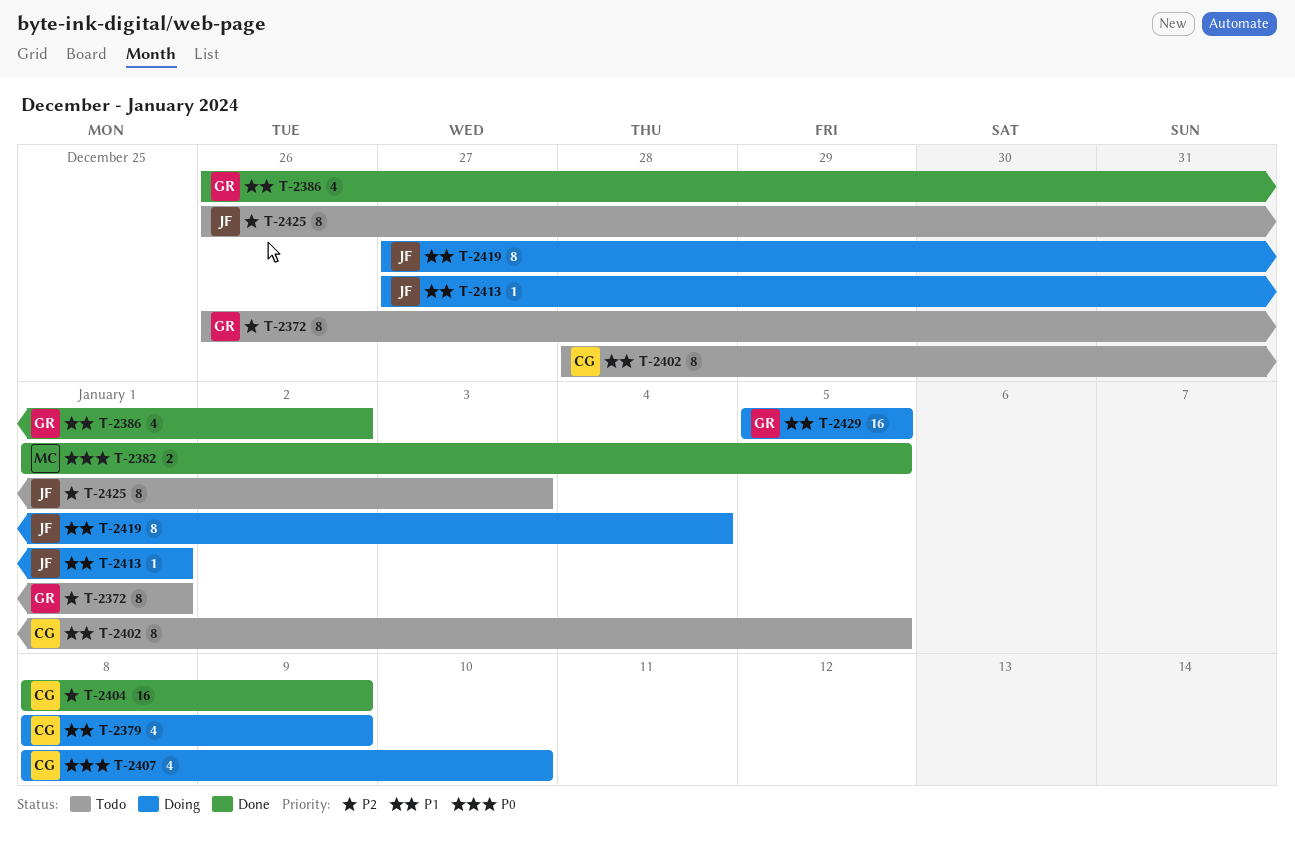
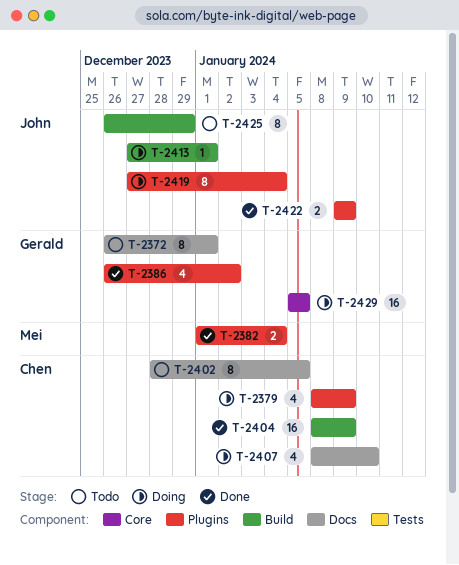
T-2382, due: Jan 5 -> Jan 4
T-2422: none -> present
T-2425, due: Jan 3 -> Dec 29

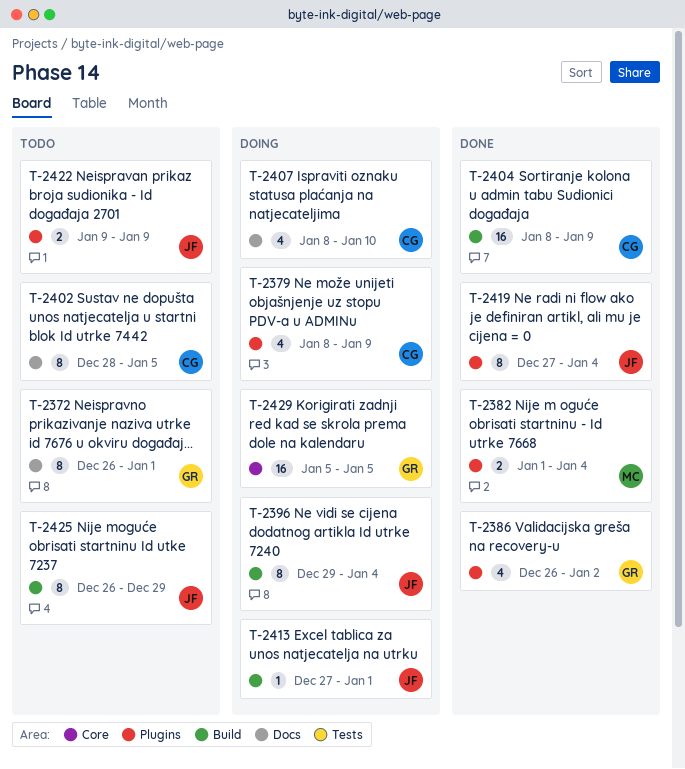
T-2396: none -> present
T-2419, status: Doing -> Done
T-2422, status: Done -> Todo

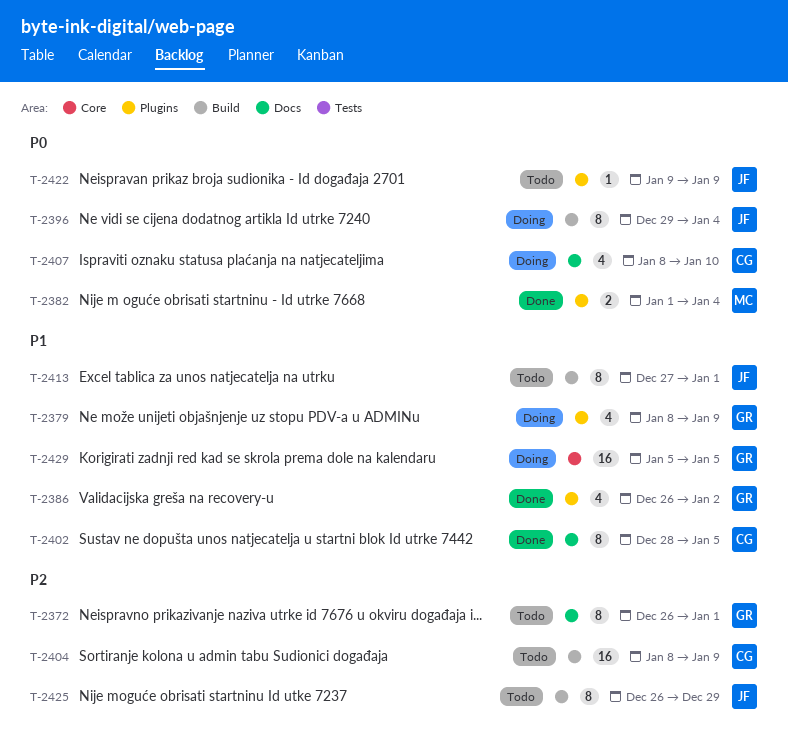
T-2379, owner: CG -> GR
T-2402, status: Todo -> Done
T-2404, status: Done -> Todo
T-2413, status: Doing -> Todo
T-2413, estimate: 1 -> 8
T-2419: present -> none
T-2422, estimate: 2 -> 1

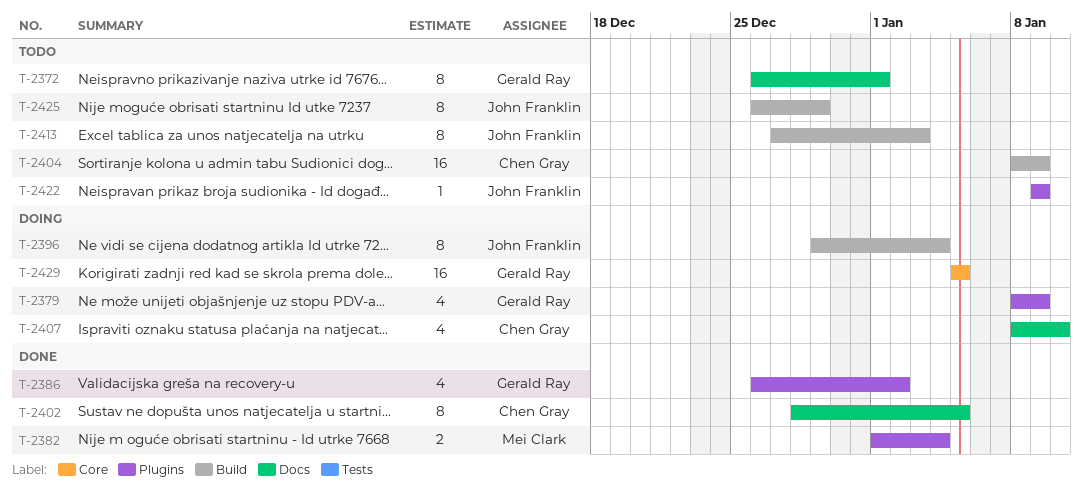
T-2413, due: Jan 1 -> Jan 3

